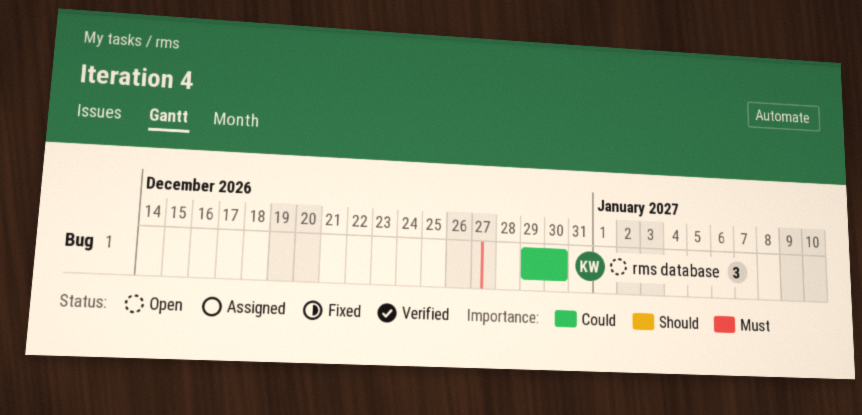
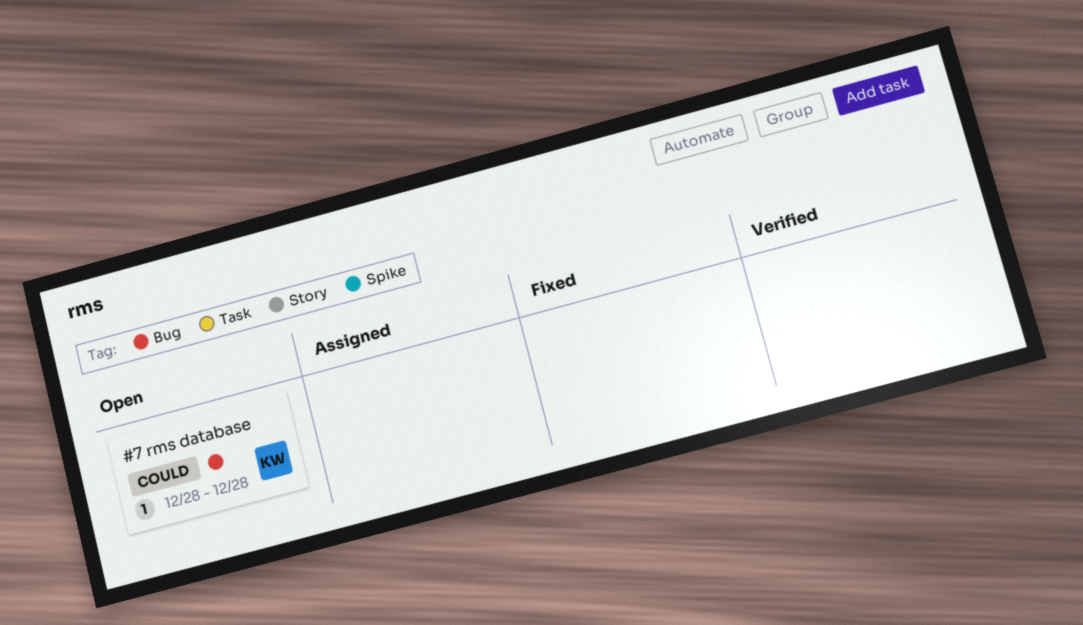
rms database, estimate: 3 -> 1
rms database, start: Dec 29 -> Dec 28
rms database, due: Dec 30 -> Dec 28

